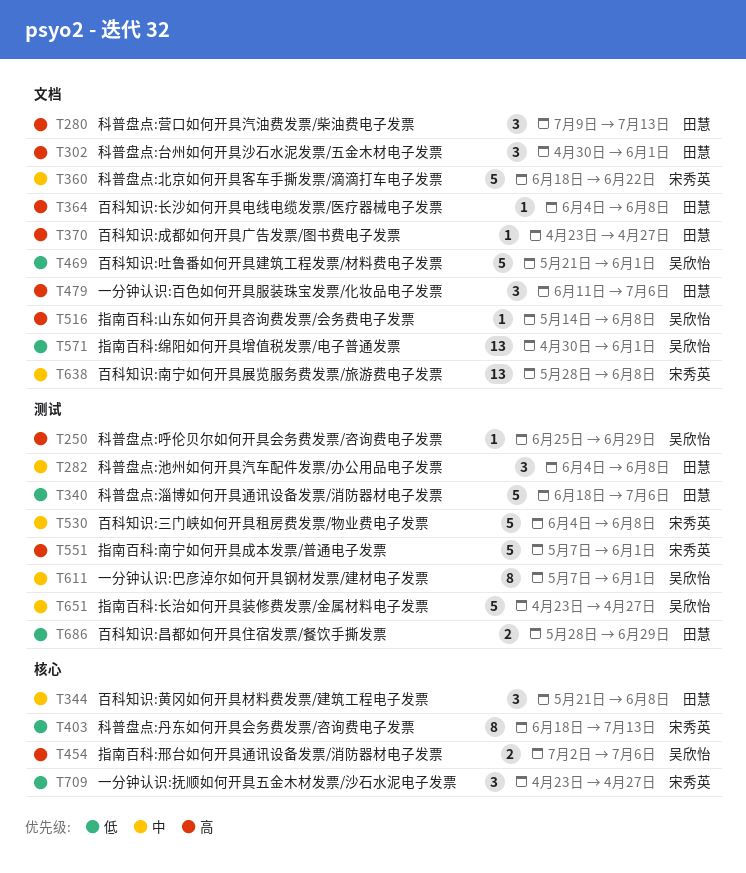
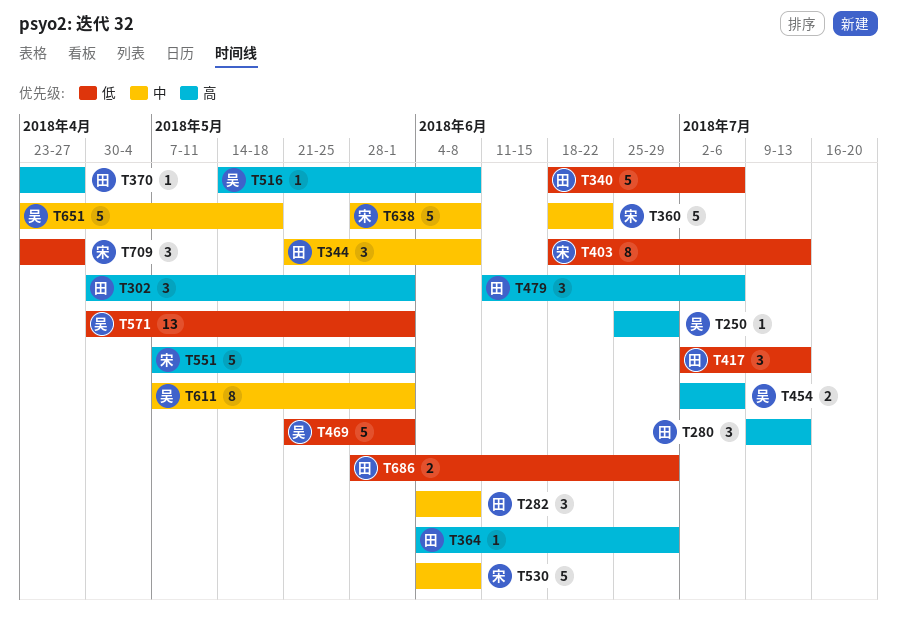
T364, due: Jun 8 -> Jun 29
T417: none -> present
T638, estimate: 13 -> 5
T651, due: Apr 27 -> May 18

